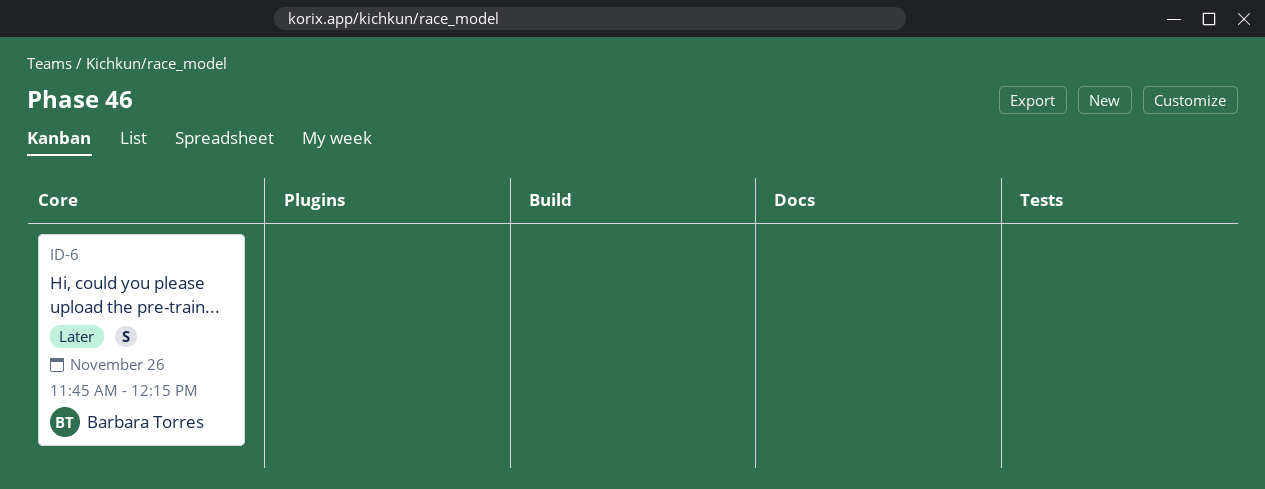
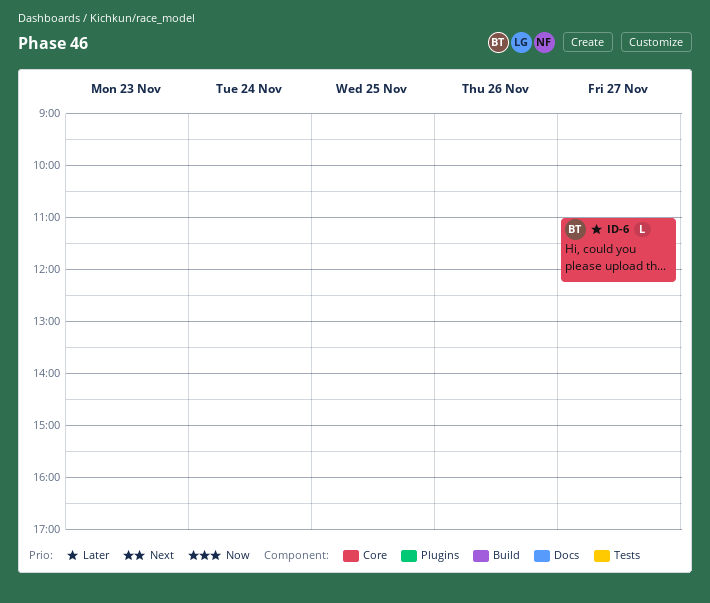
ID-6, estimate: S -> L
ID-6, day: Nov 26 -> Nov 27
ID-6, begins: 11:45 -> 11:00

